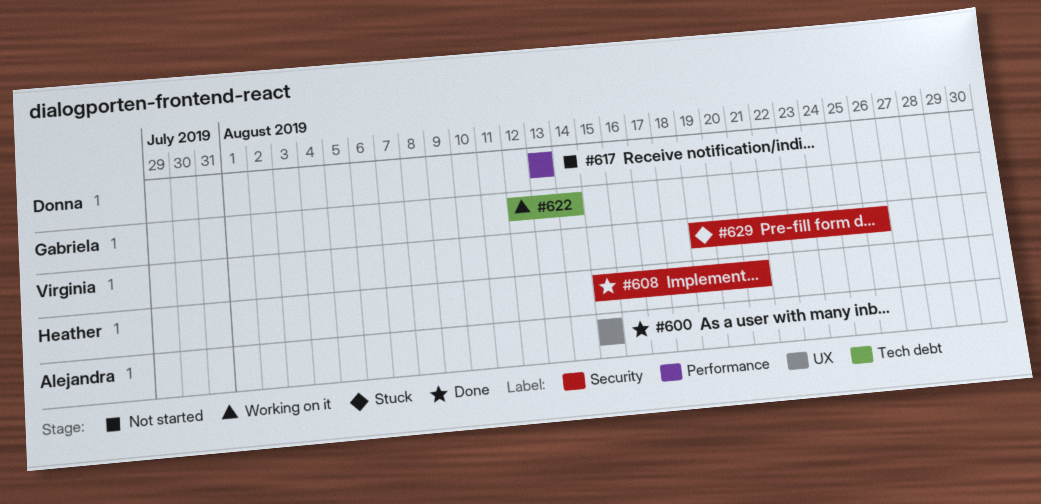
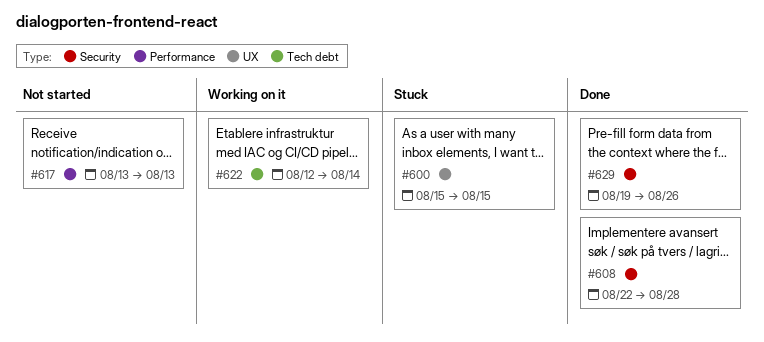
#600, status: Done -> Stuck
#608, start: Aug 15 -> Aug 22
#608, due: Aug 21 -> Aug 28
#629, status: Stuck -> Done

